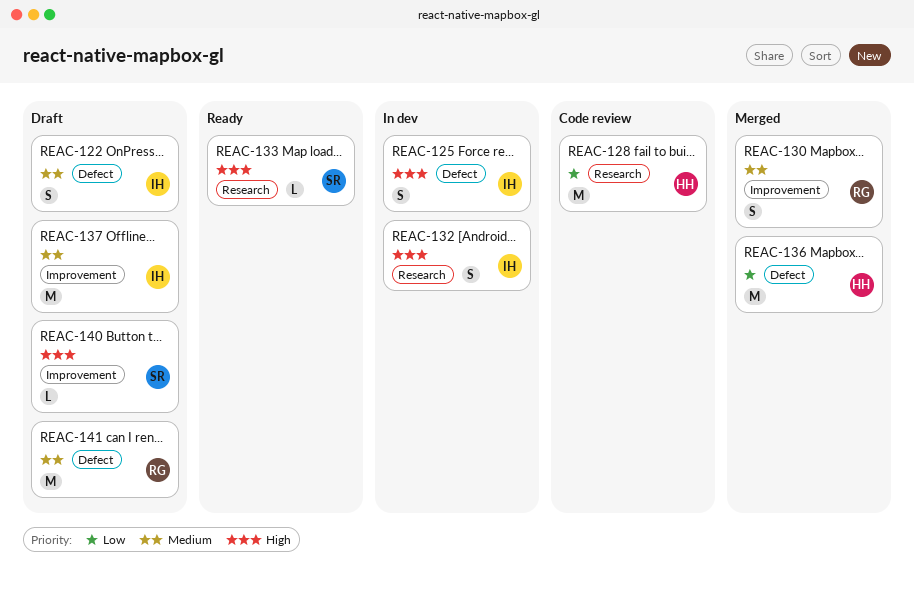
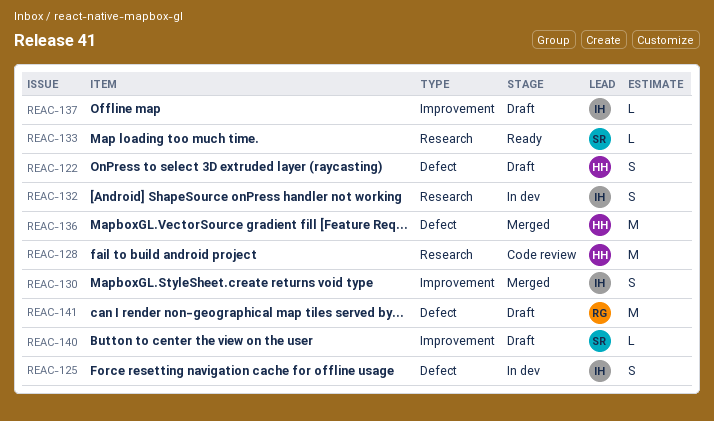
REAC-122, owner: IH -> HH
REAC-130, owner: RG -> IH
REAC-137, estimate: M -> L

